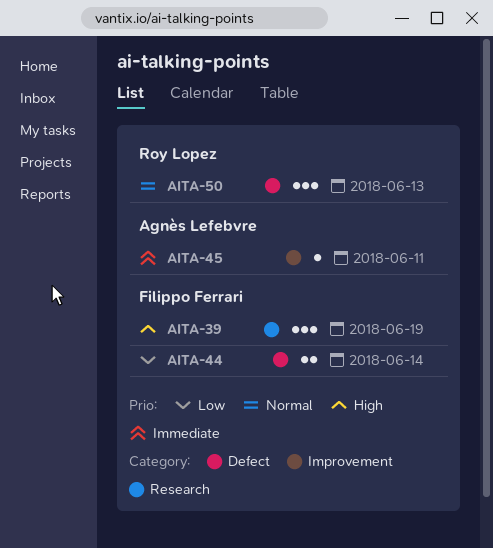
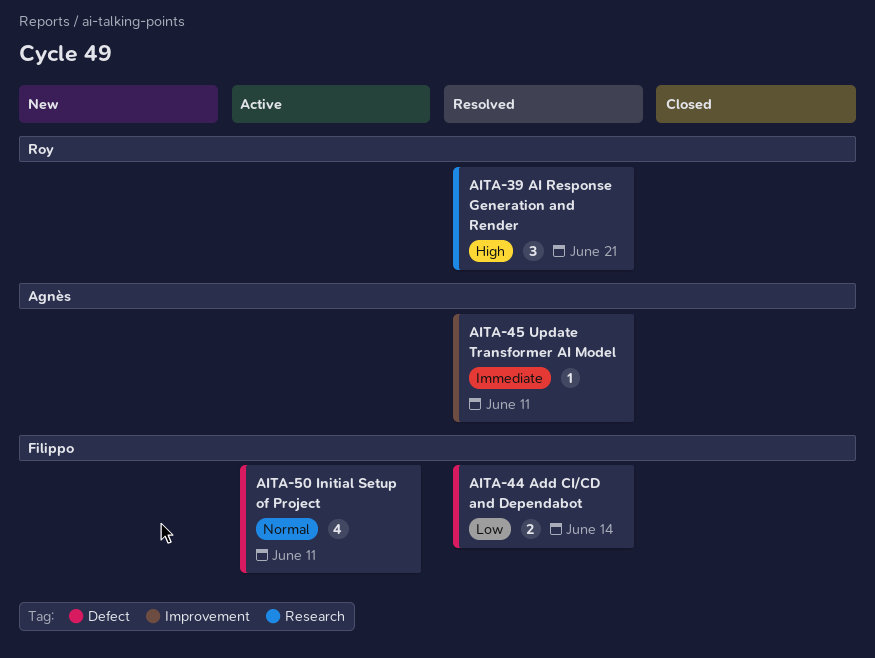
AITA-39, owner: Filippo Ferrari -> Roy Lopez
AITA-39, due: Jun 19 -> Jun 21
AITA-50, owner: Roy Lopez -> Filippo Ferrari
AITA-50, estimate: 3 -> 4
AITA-50, due: Jun 13 -> Jun 11

